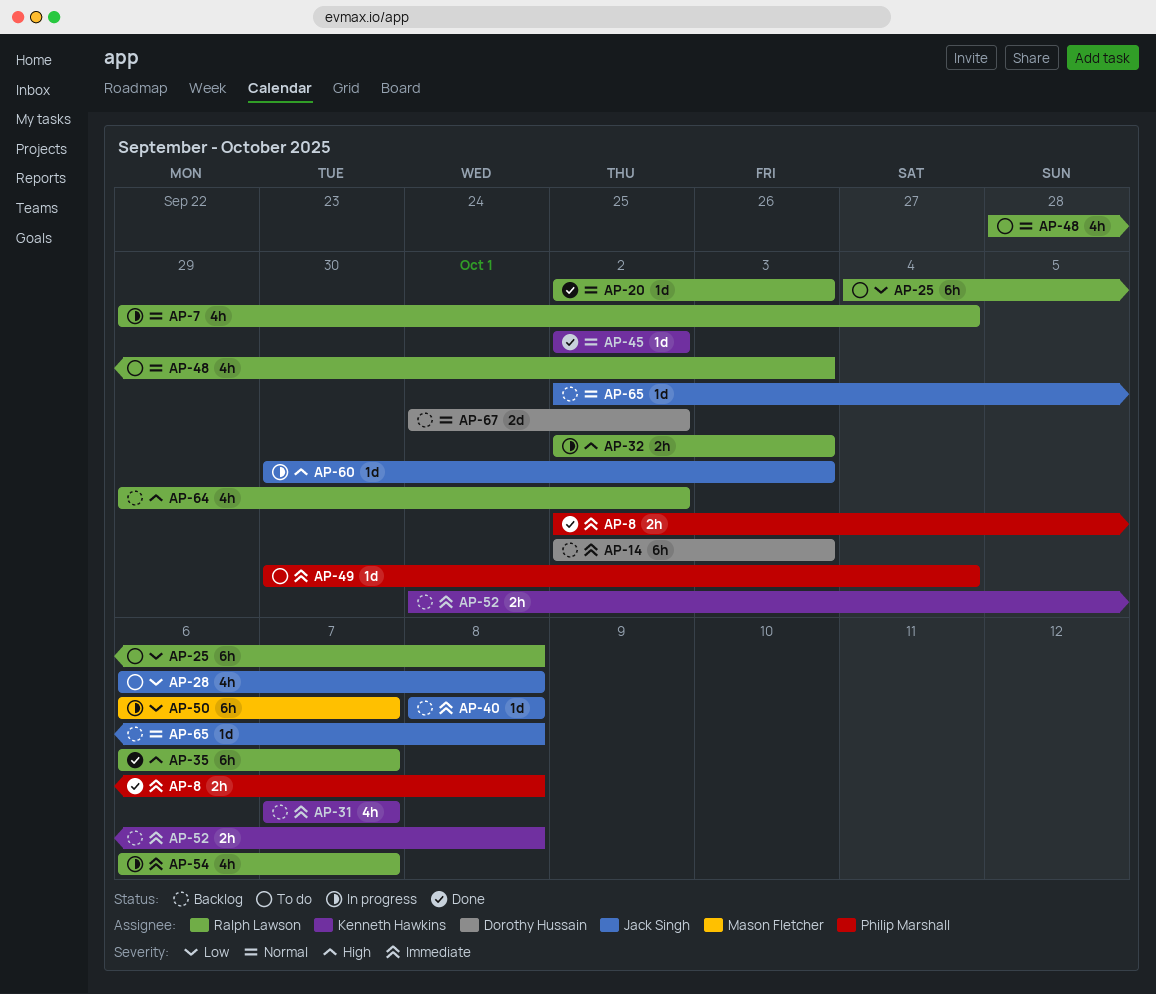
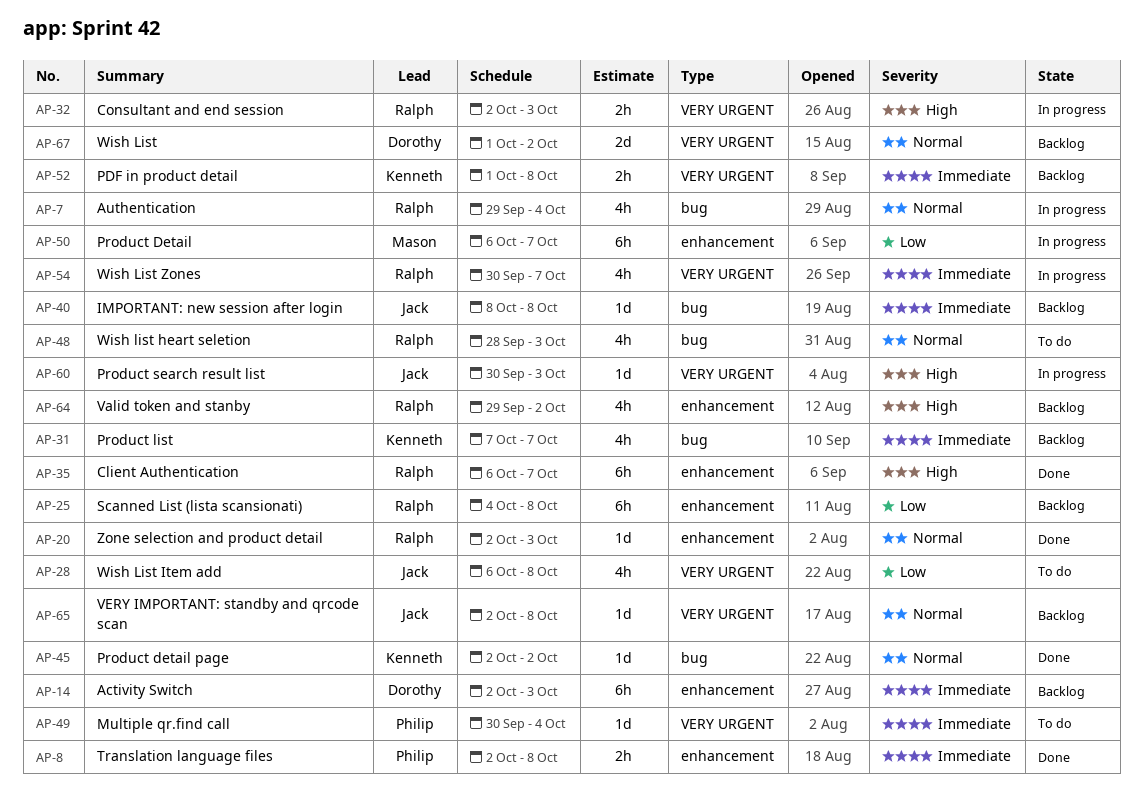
AP-25, status: To do -> Backlog
AP-54, start: Oct 6 -> Sep 30

